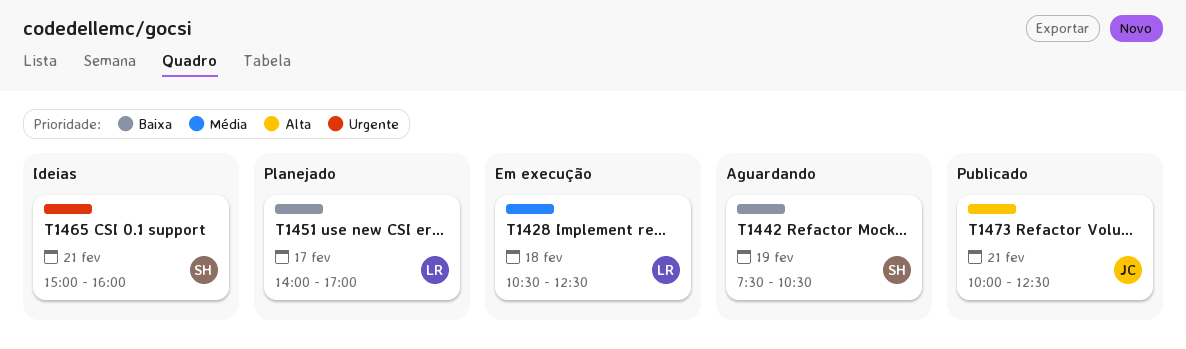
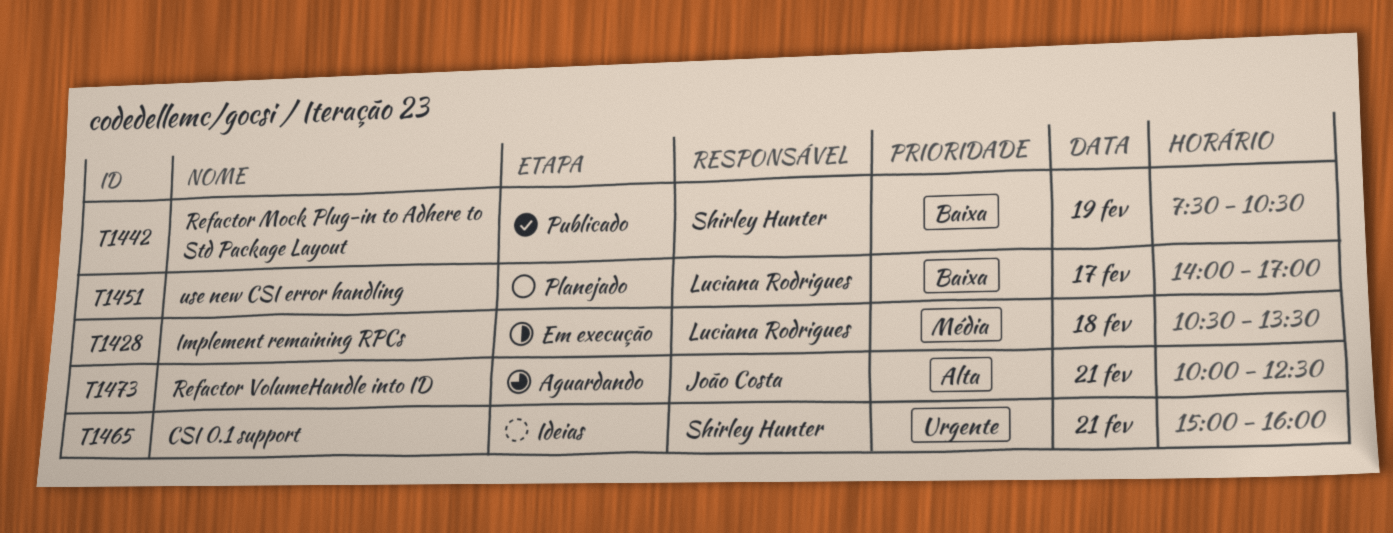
T1428, ends: 12:30 -> 13:30
T1442, status: Aguardando -> Publicado
T1473, status: Publicado -> Aguardando

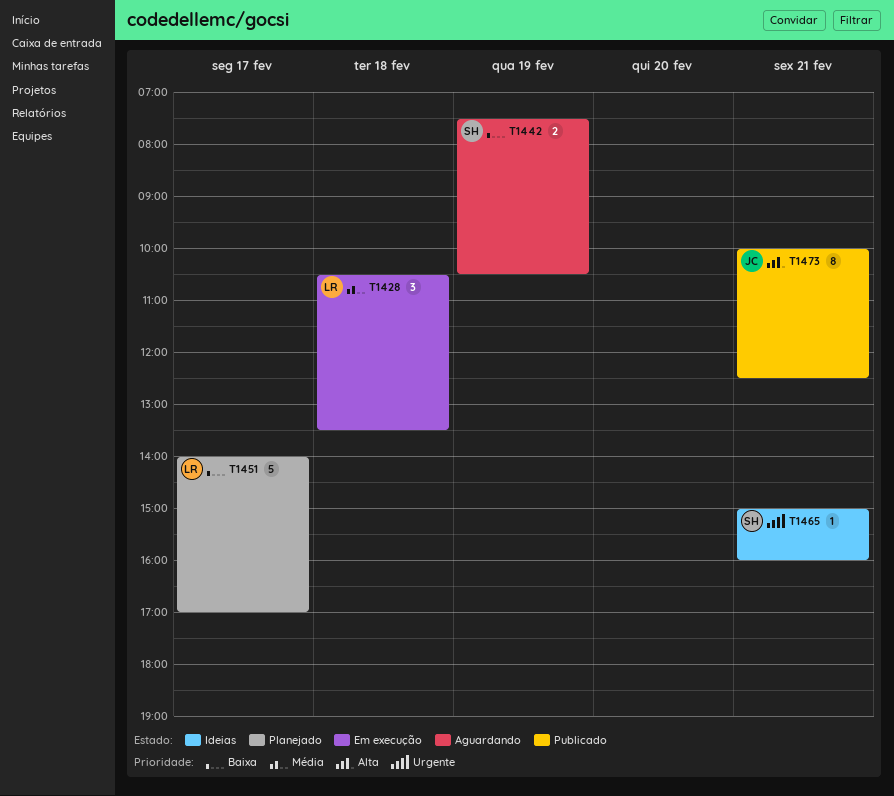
T1442, status: Publicado -> Aguardando
T1473, status: Aguardando -> Publicado

